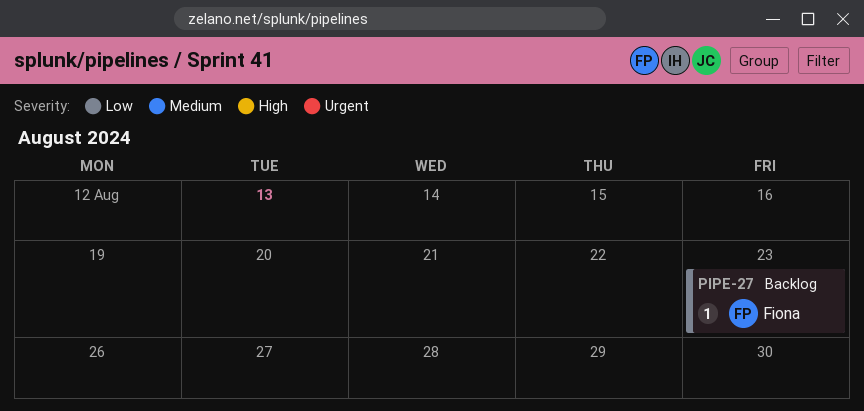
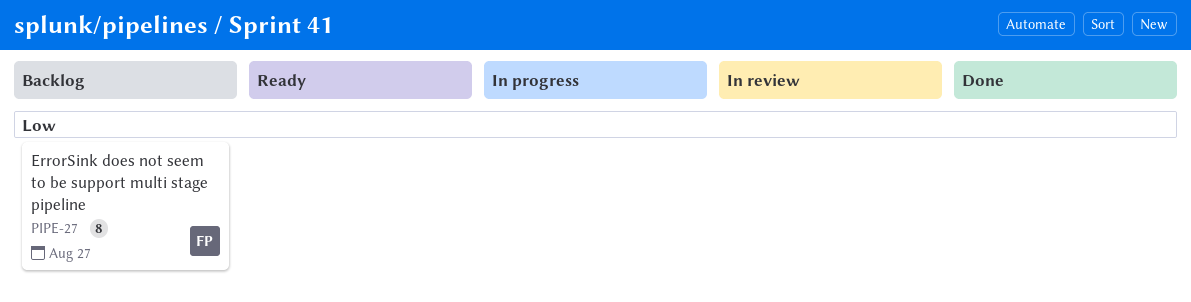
PIPE-27, estimate: 1 -> 8
PIPE-27, due: Aug 23 -> Aug 27

